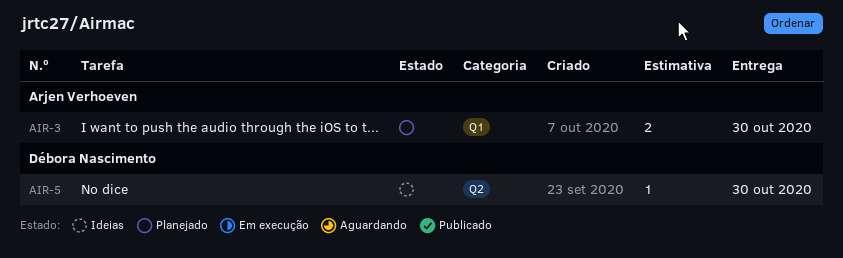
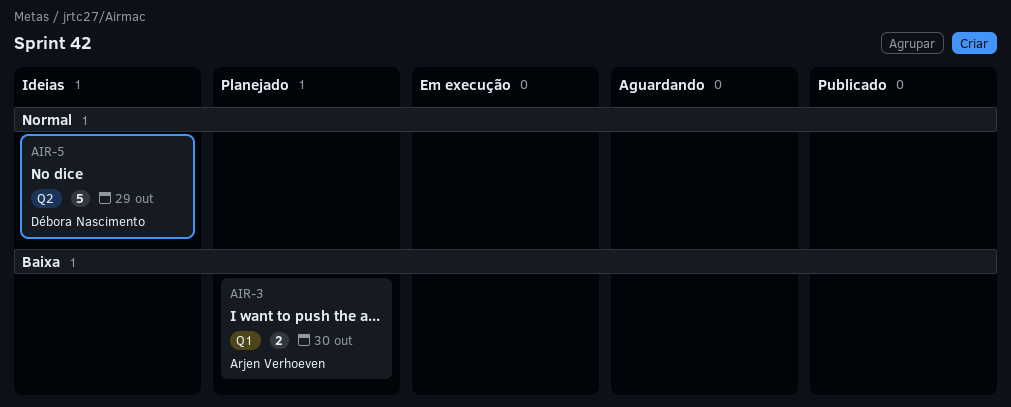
AIR-5, estimate: 1 -> 5
AIR-5, due: Oct 30 -> Oct 29

